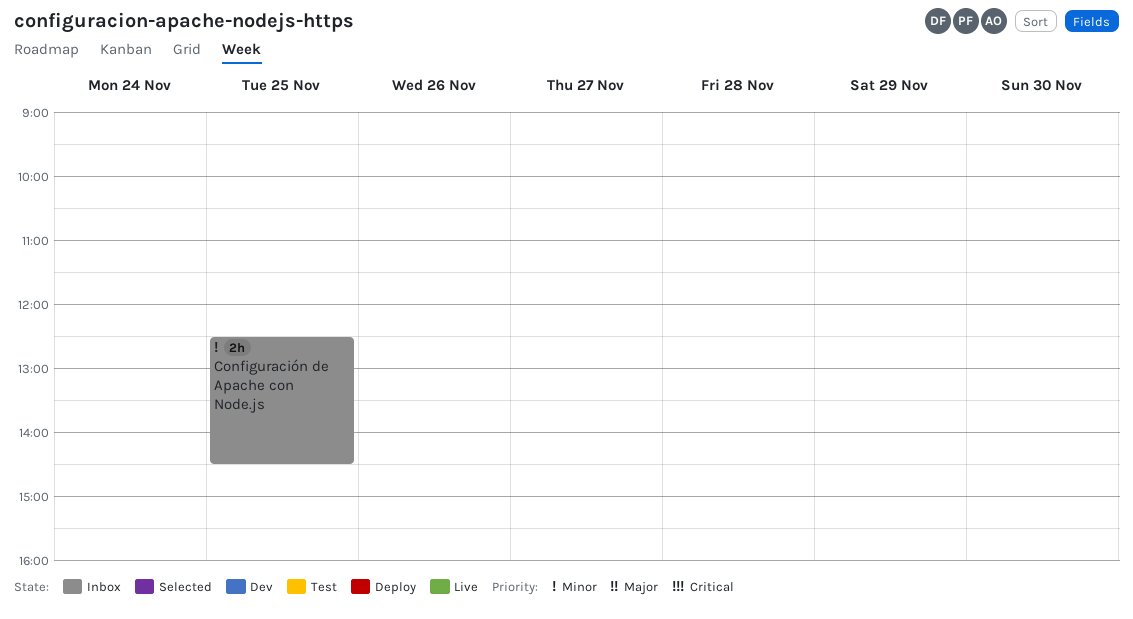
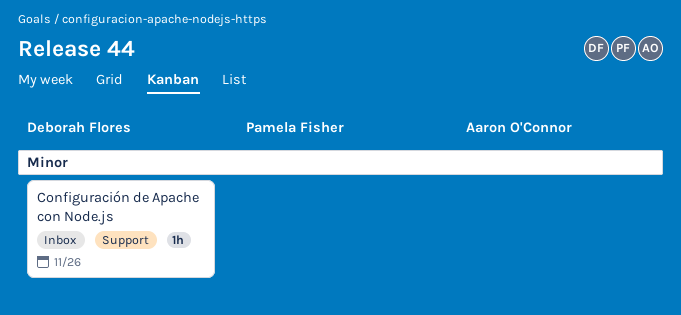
Configuración de Apache con Node.js, estimate: 2h -> 1h
Configuración de Apache con Node.js, day: Nov 25 -> Nov 26

